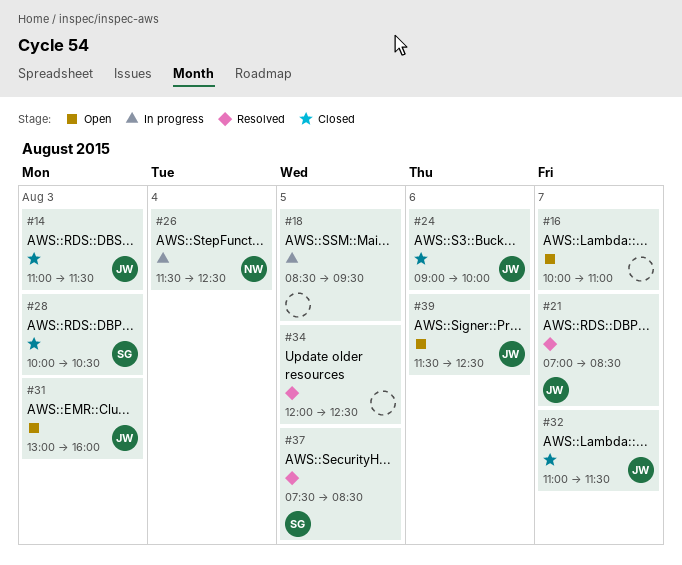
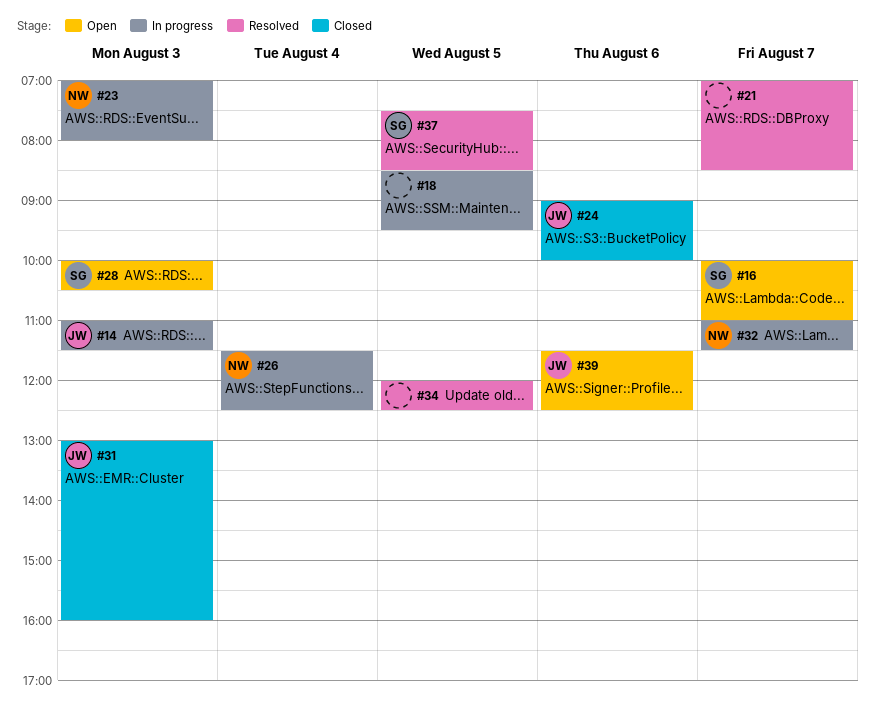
#14, status: Closed -> In progress
#16, owner: none -> SG
#21, owner: JW -> none
#23: none -> present
#28, status: Closed -> Open
#31, status: Open -> Closed
#32, status: Closed -> In progress
#32, owner: JW -> NW

